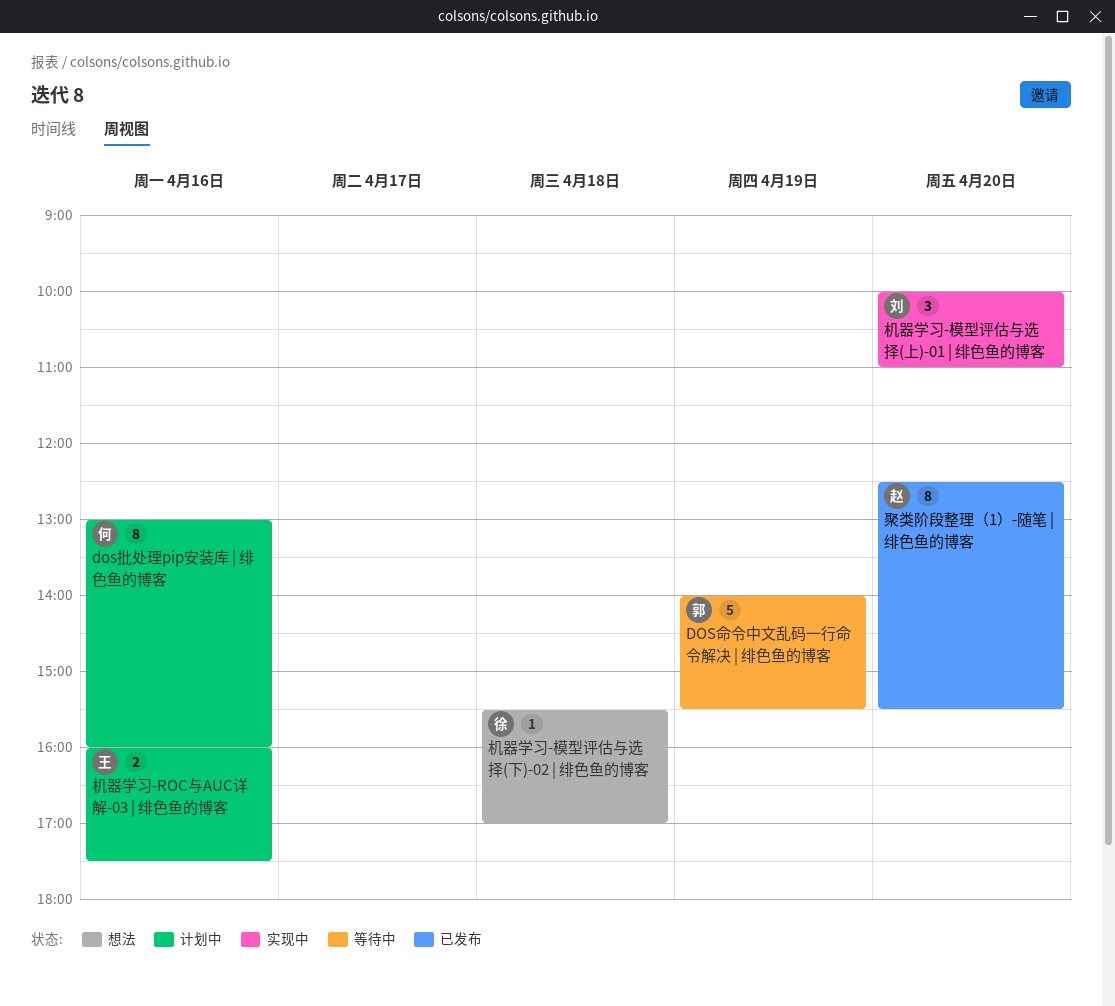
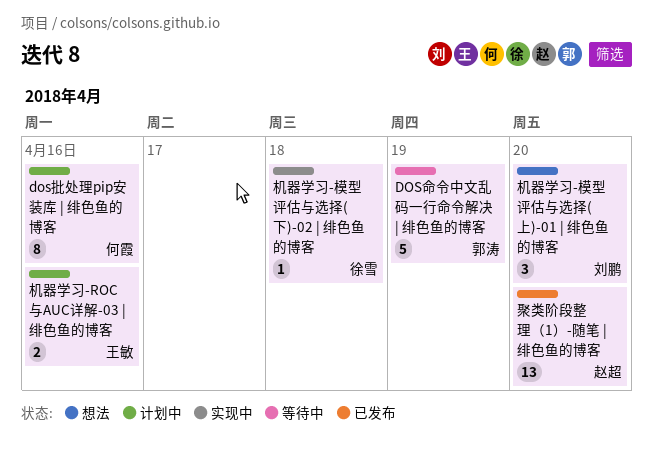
机器学习-模型评估与选择(上)-01 | 绯色鱼的博客, status: 实现中 -> 想法
机器学习-模型评估与选择(下)-02 | 绯色鱼的博客, status: 想法 -> 实现中
聚类阶段整理（1）-随笔 | 绯色鱼的博客, estimate: 8 -> 13

